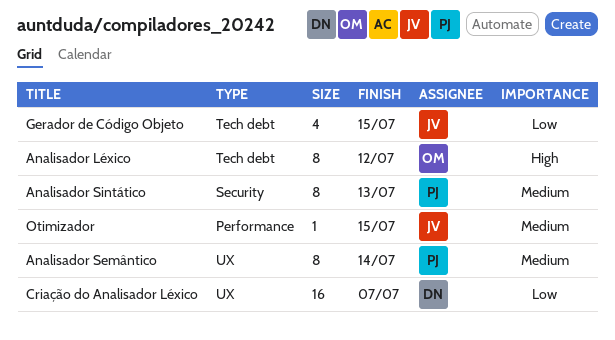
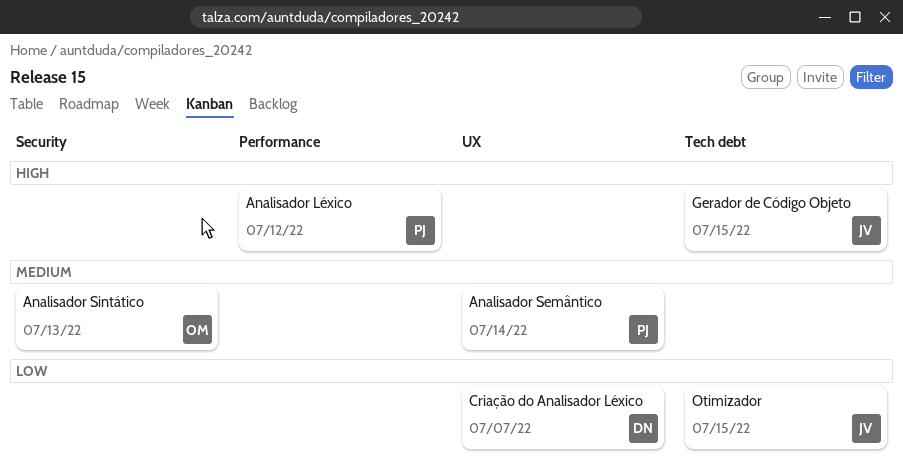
Analisador Léxico, owner: OM -> PJ
Analisador Léxico, label: Tech debt -> Performance
Analisador Sintático, owner: PJ -> OM
Gerador de Código Objeto, priority: Low -> High
Otimizador, priority: Medium -> Low
Otimizador, label: Performance -> Tech debt

